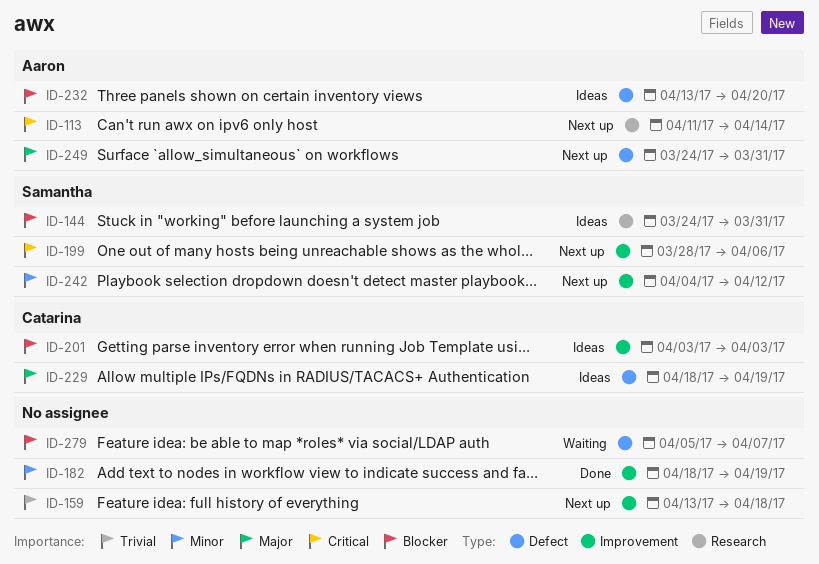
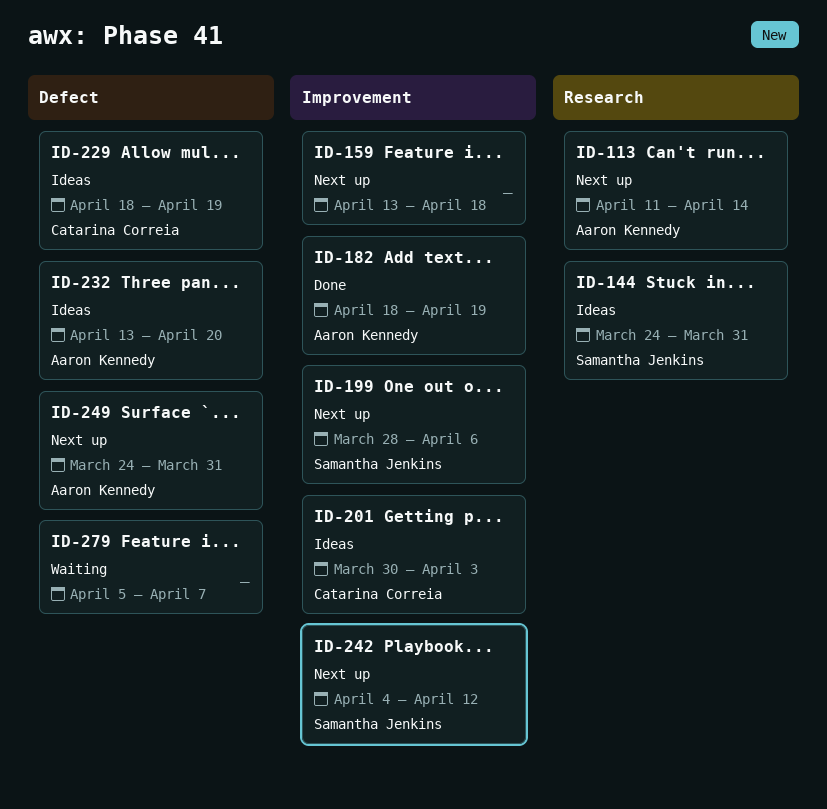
ID-182, owner: none -> Aaron Kennedy
ID-201, start: Apr 3 -> Mar 30

